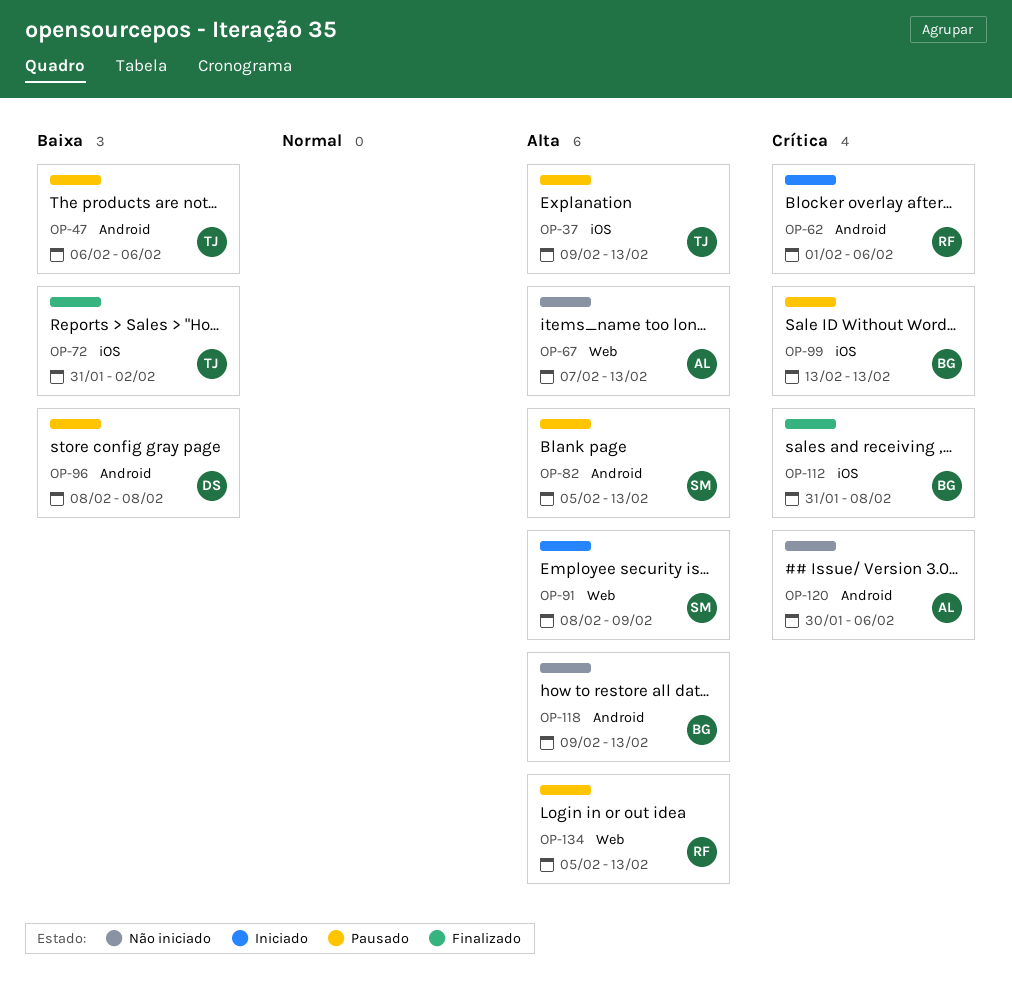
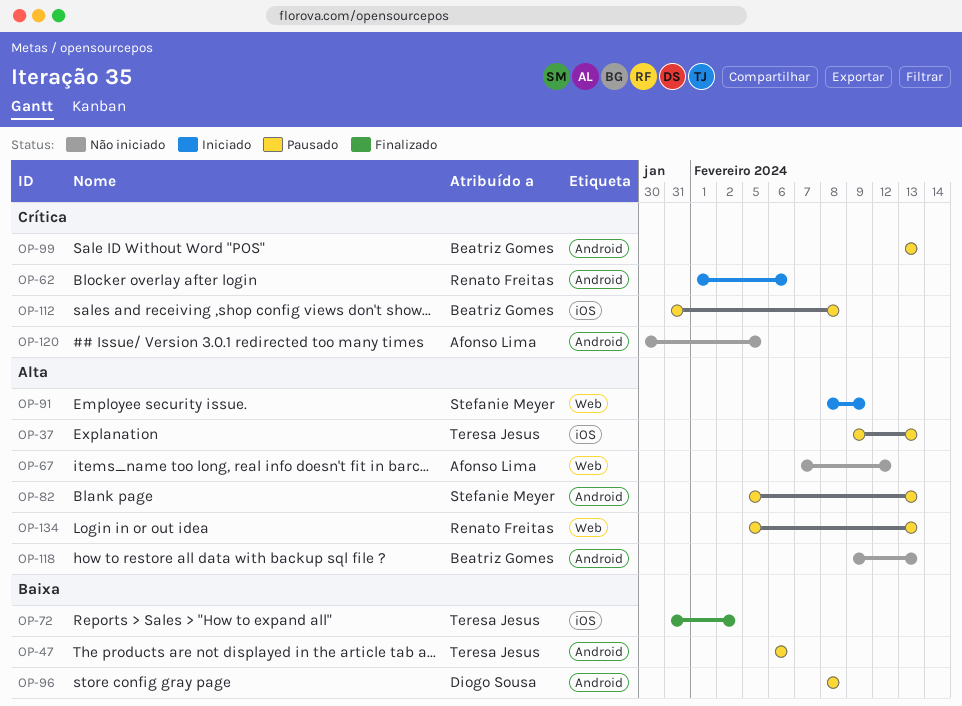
OP-67, due: Feb 13 -> Feb 12
OP-99, label: iOS -> Android
OP-112, status: Finalizado -> Pausado
OP-120, due: Feb 6 -> Feb 5

